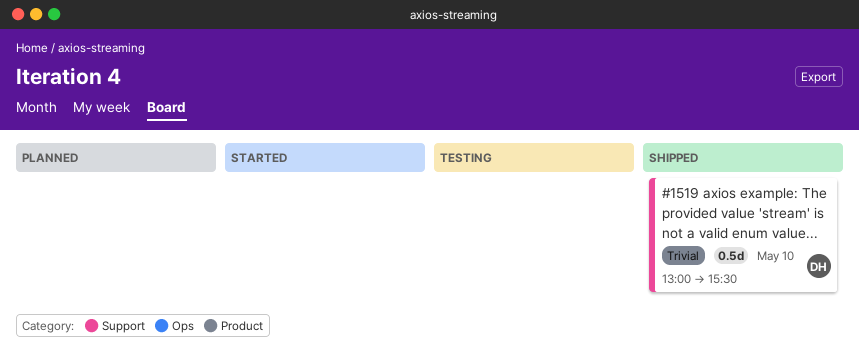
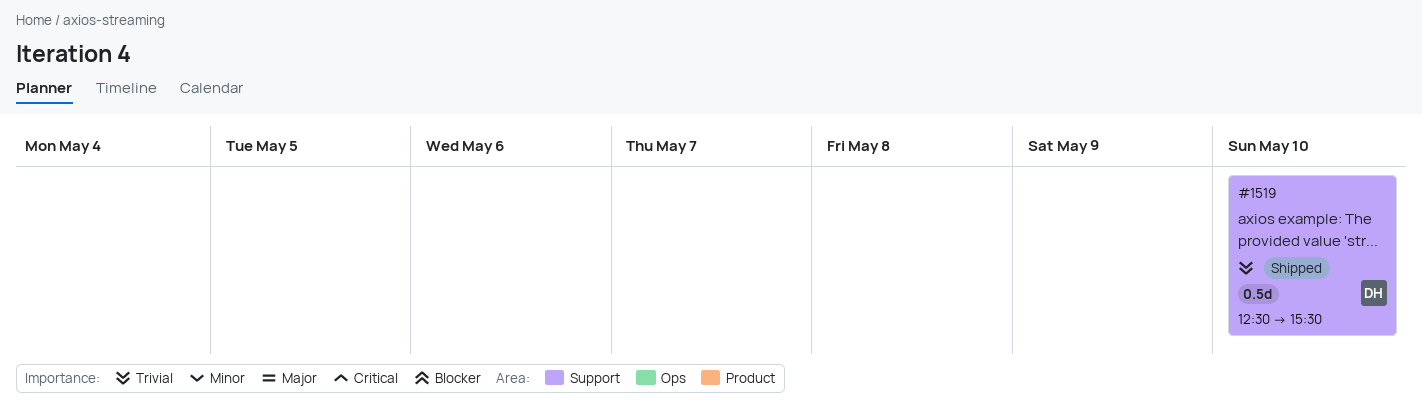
#1519, begins: 13:00 -> 12:30

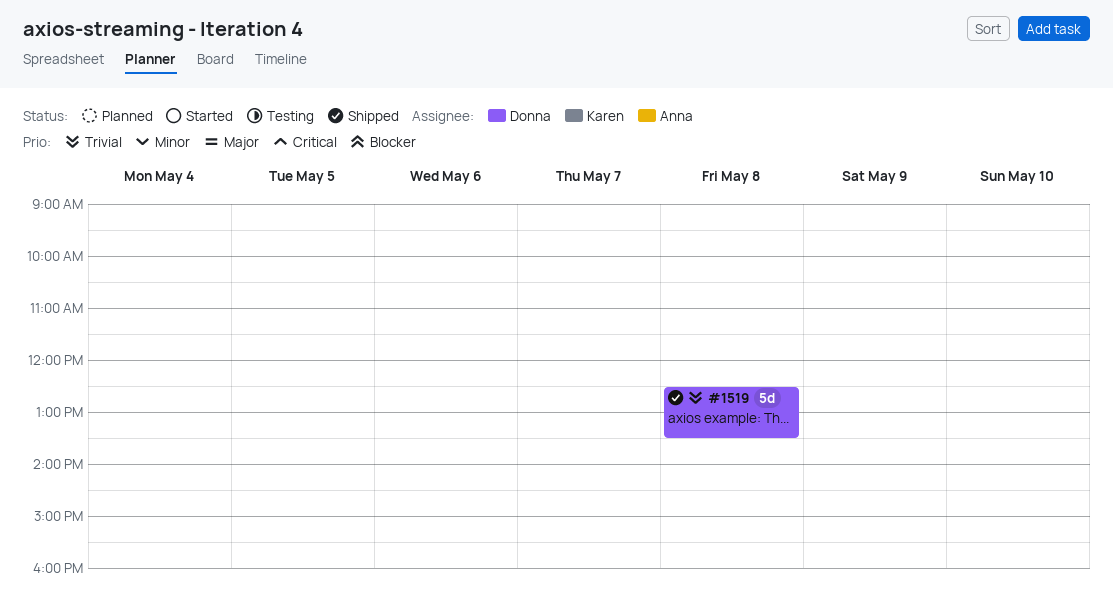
#1519, estimate: 0.5d -> 5d
#1519, day: May 10 -> May 8
#1519, ends: 15:30 -> 13:30

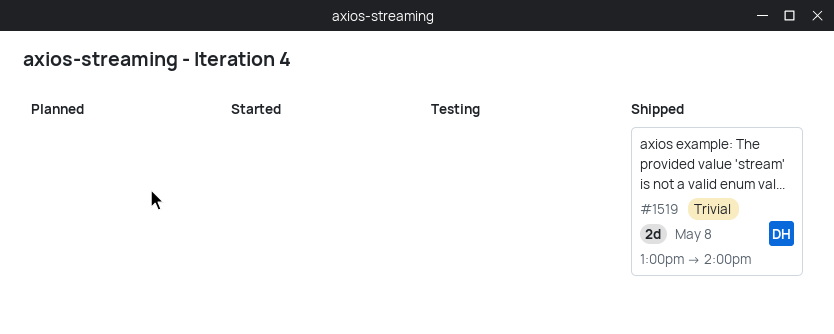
#1519, estimate: 5d -> 2d
#1519, begins: 12:30 -> 13:00
#1519, ends: 13:30 -> 14:00

